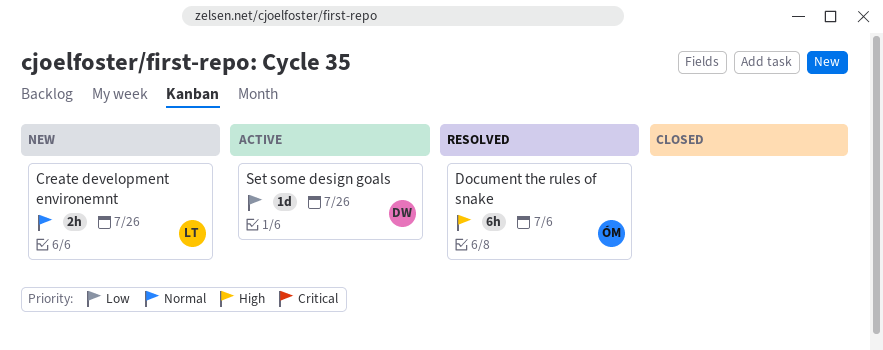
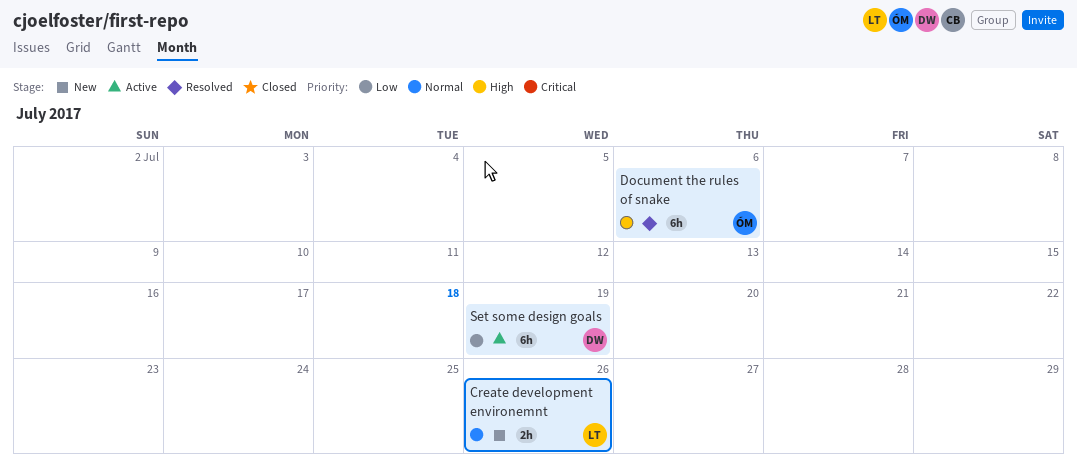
Set some design goals, estimate: 1d -> 6h
Set some design goals, due: Jul 26 -> Jul 19

